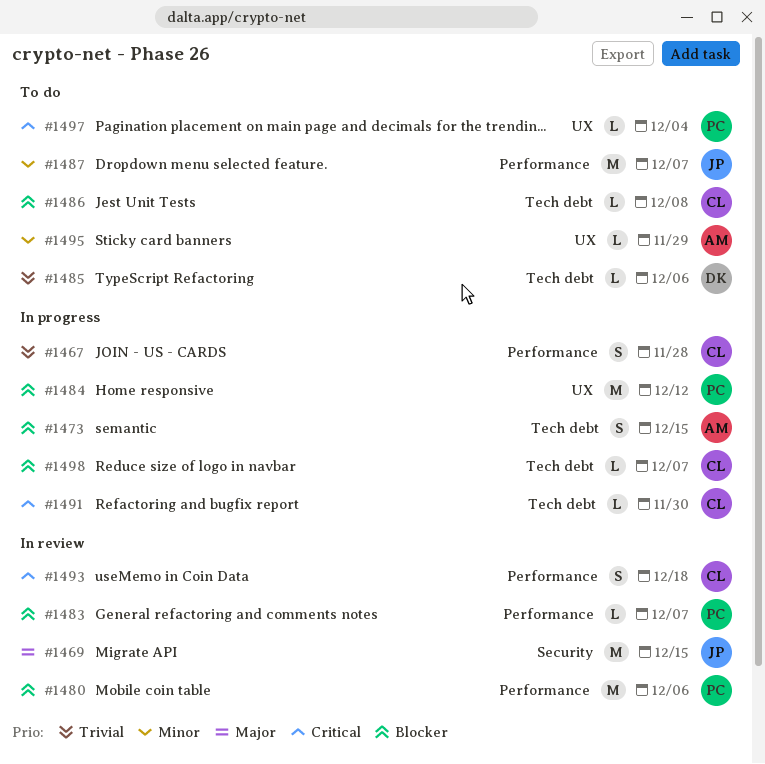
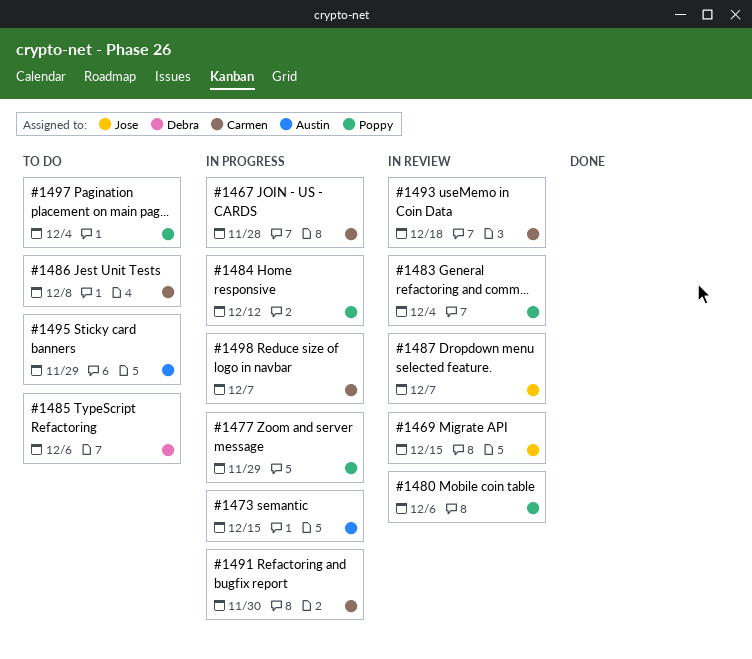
#1477: none -> present
#1483, due: Dec 7 -> Dec 4
#1487, status: To do -> In review

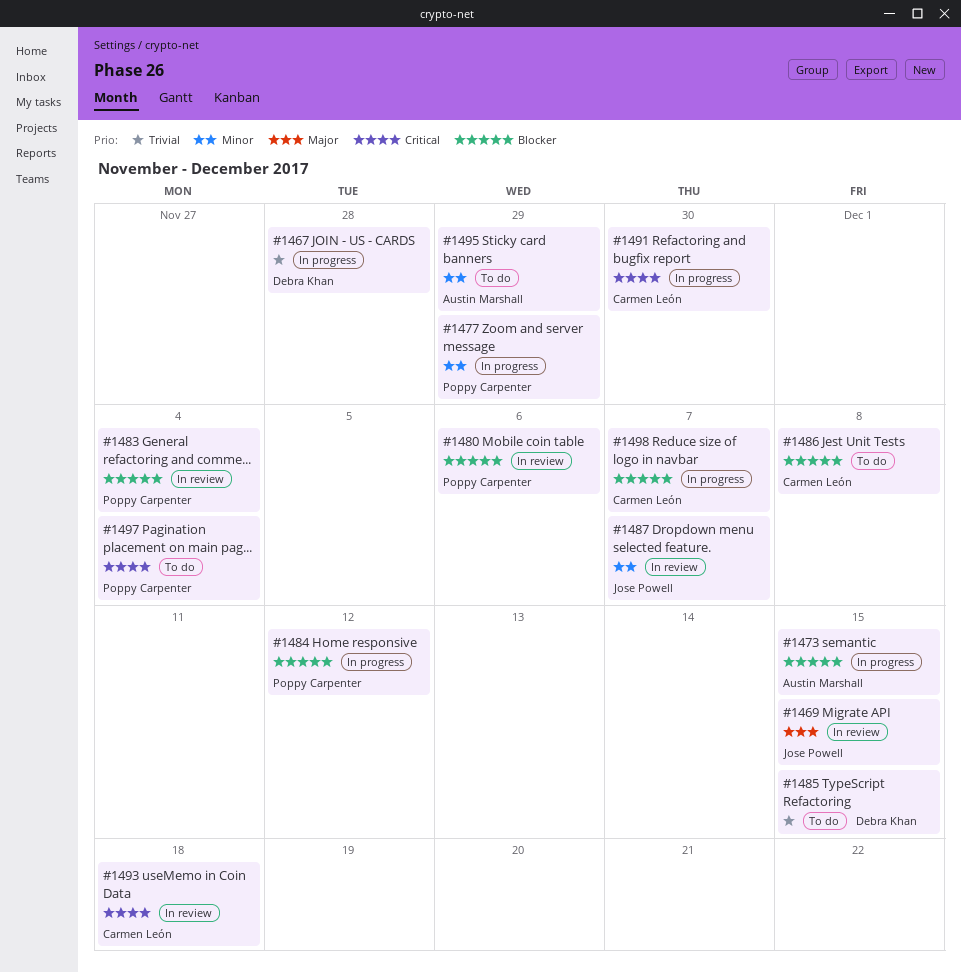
#1467, owner: Carmen León -> Debra Khan
#1485, due: Dec 6 -> Dec 15

